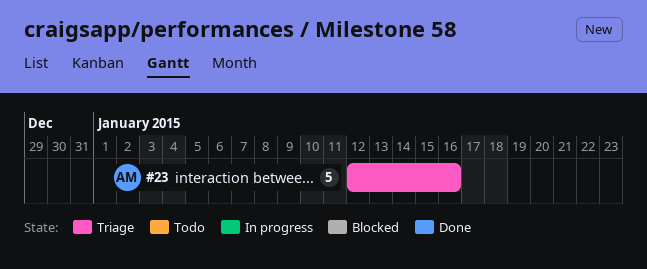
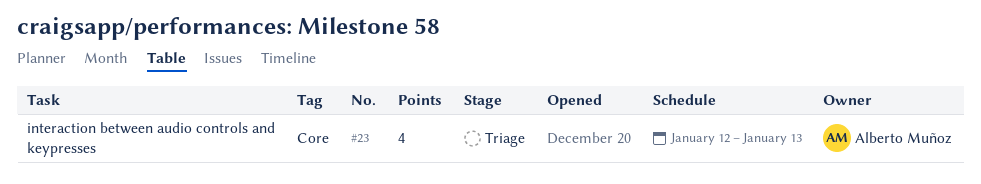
#23, estimate: 5 -> 4
#23, due: Jan 16 -> Jan 13

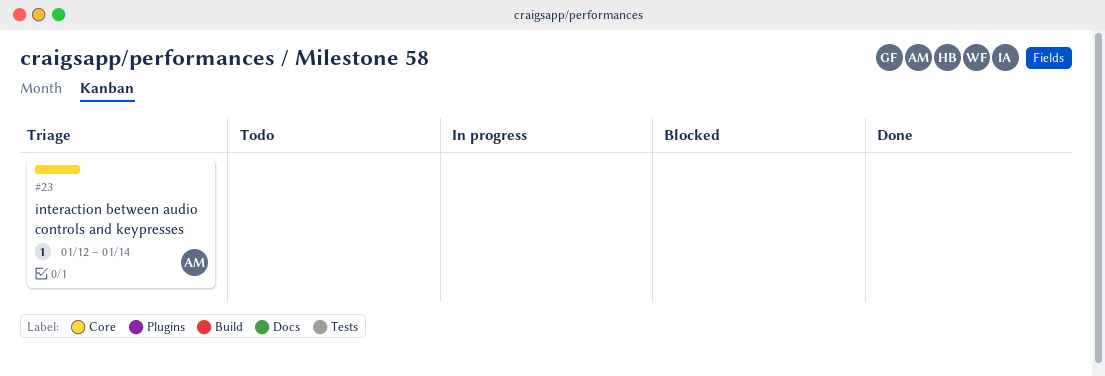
#23, estimate: 4 -> 1
#23, due: Jan 13 -> Jan 14

